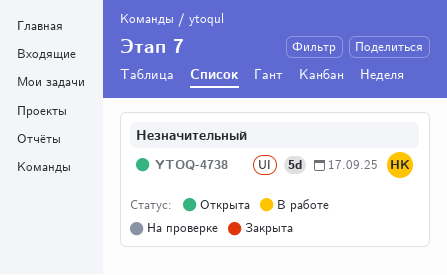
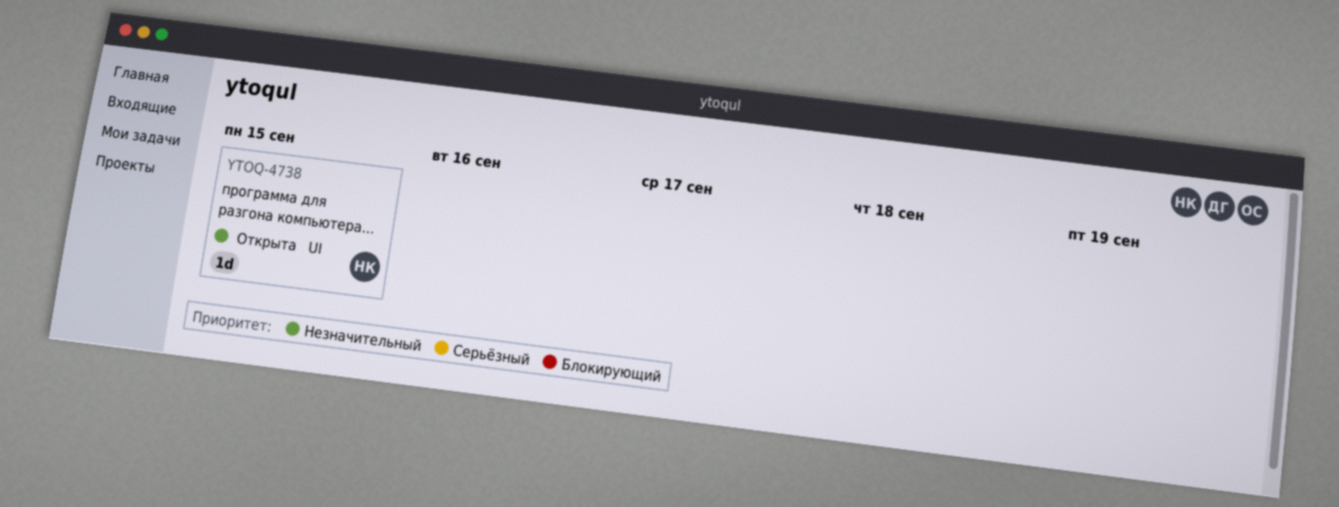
YTOQ-4738, estimate: 5d -> 1d
YTOQ-4738, due: Sep 17 -> Sep 15

